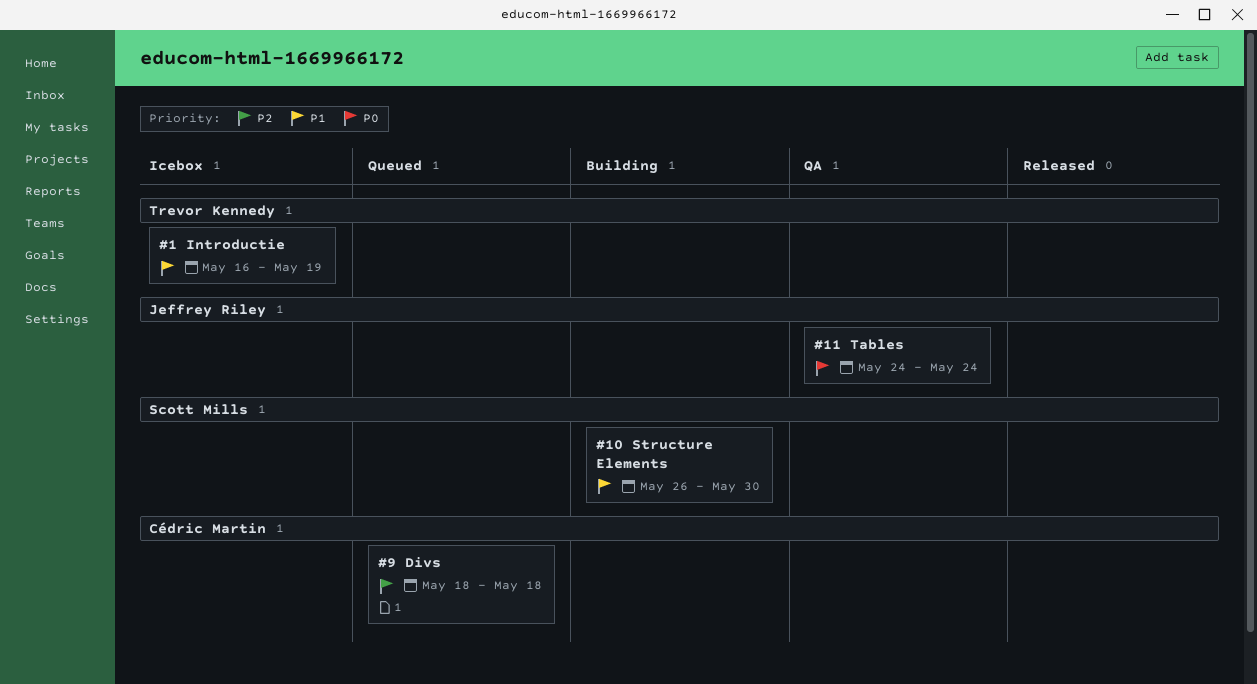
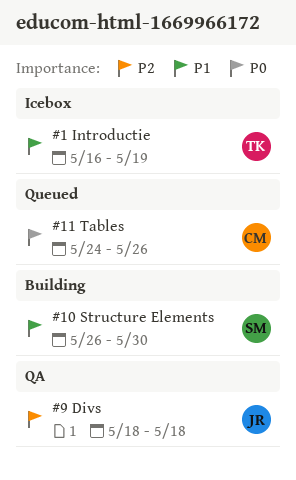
#11 Tables, status: QA -> Queued
#11 Tables, owner: Jeffrey Riley -> Cédric Martin
#11 Tables, due: May 24 -> May 26
#9 Divs, status: Queued -> QA
#9 Divs, owner: Cédric Martin -> Jeffrey Riley

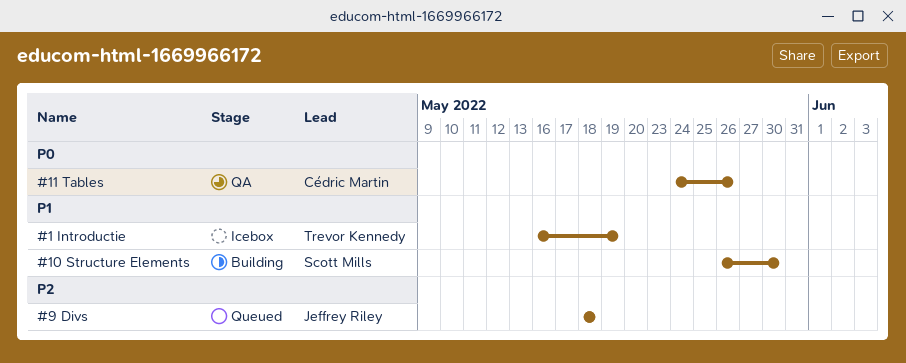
#11 Tables, status: Queued -> QA
#9 Divs, status: QA -> Queued

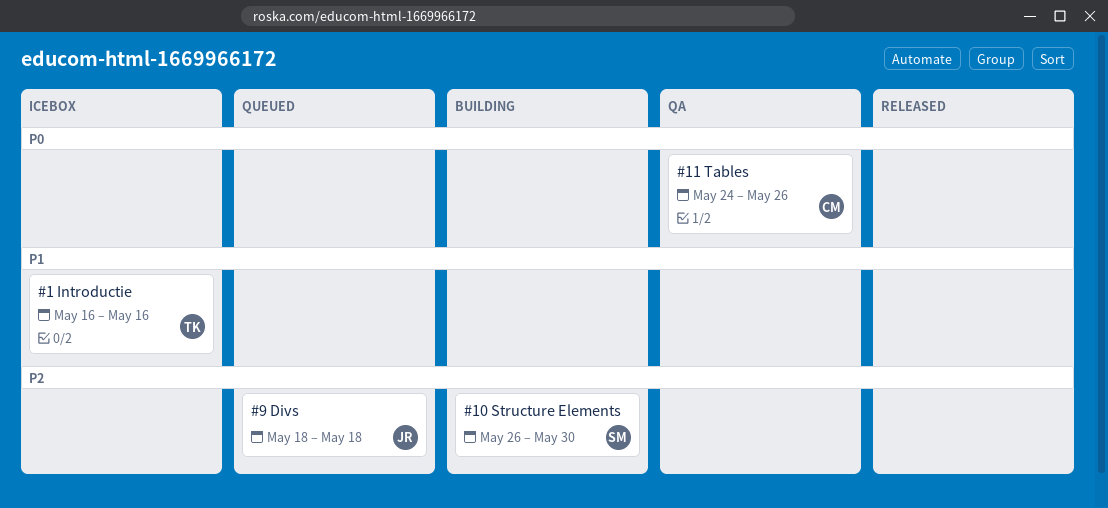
#1 Introductie, due: May 19 -> May 16
#10 Structure Elements, priority: P1 -> P2

